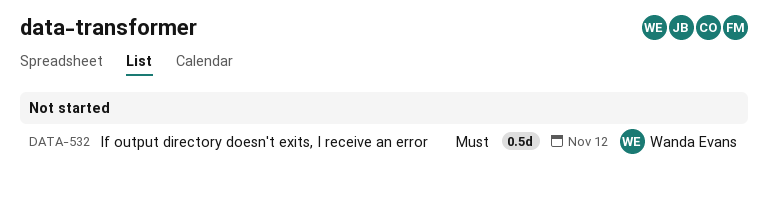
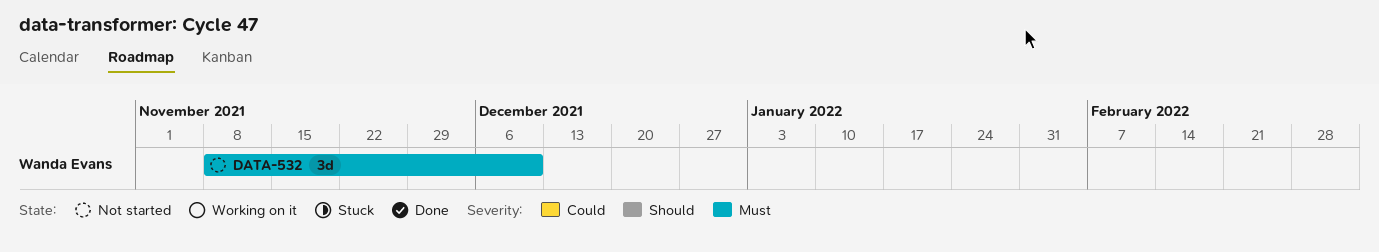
DATA-532, estimate: 0.5d -> 3d
DATA-532, due: Nov 12 -> Dec 10

